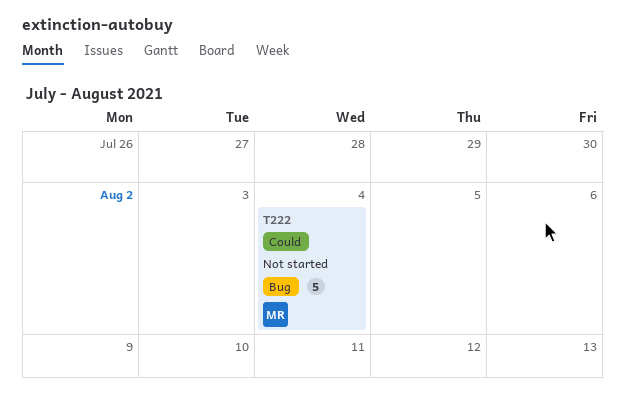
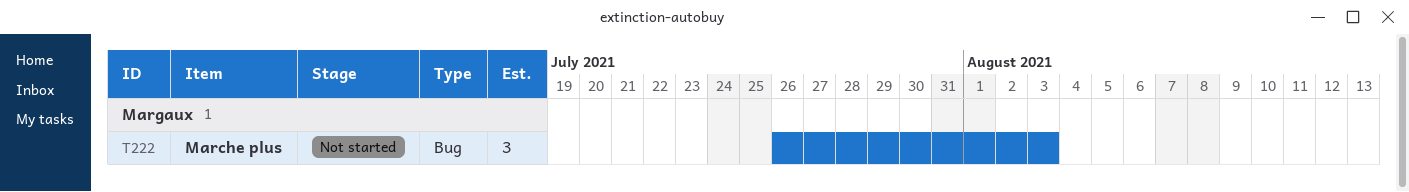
T222, estimate: 5 -> 3
T222, due: Aug 4 -> Aug 3

